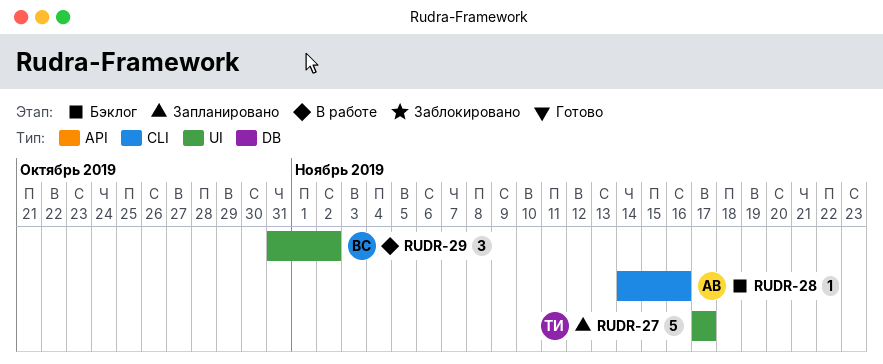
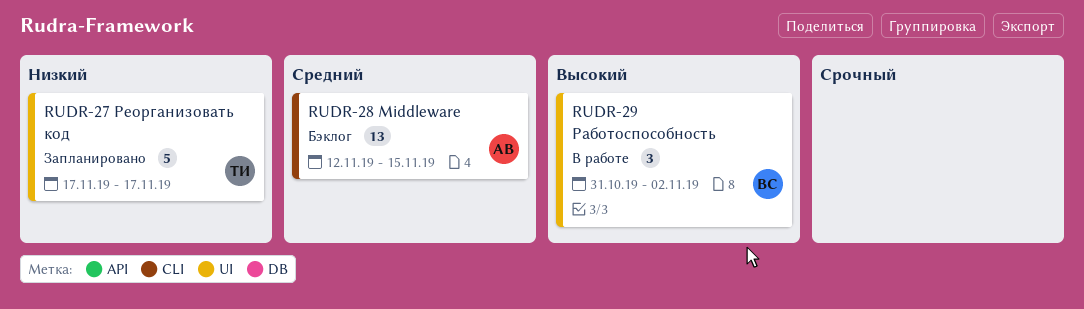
RUDR-28, estimate: 1 -> 13
RUDR-28, start: Nov 14 -> Nov 12
RUDR-28, due: Nov 16 -> Nov 15

